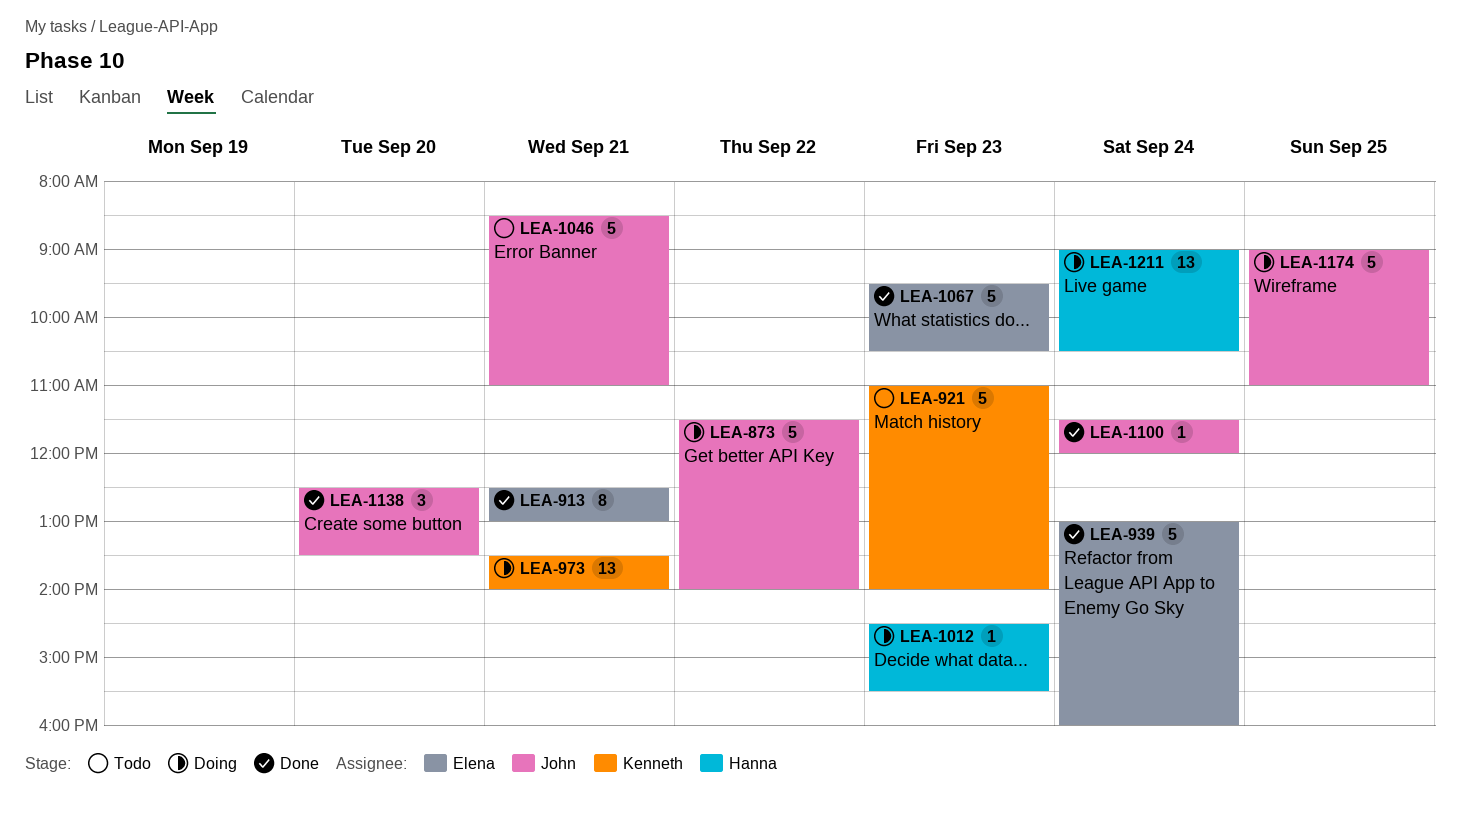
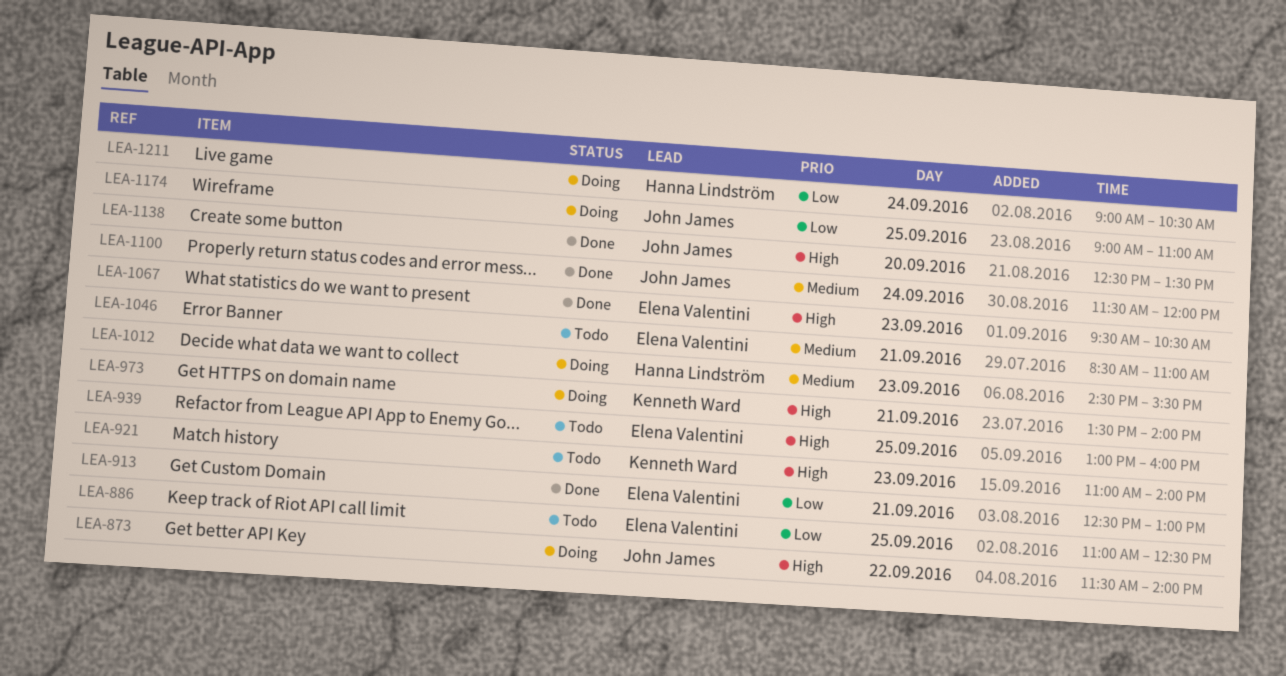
LEA-886: none -> present
LEA-939, status: Done -> Todo
LEA-939, day: Sep 24 -> Sep 25
LEA-1046, owner: John James -> Elena Valentini

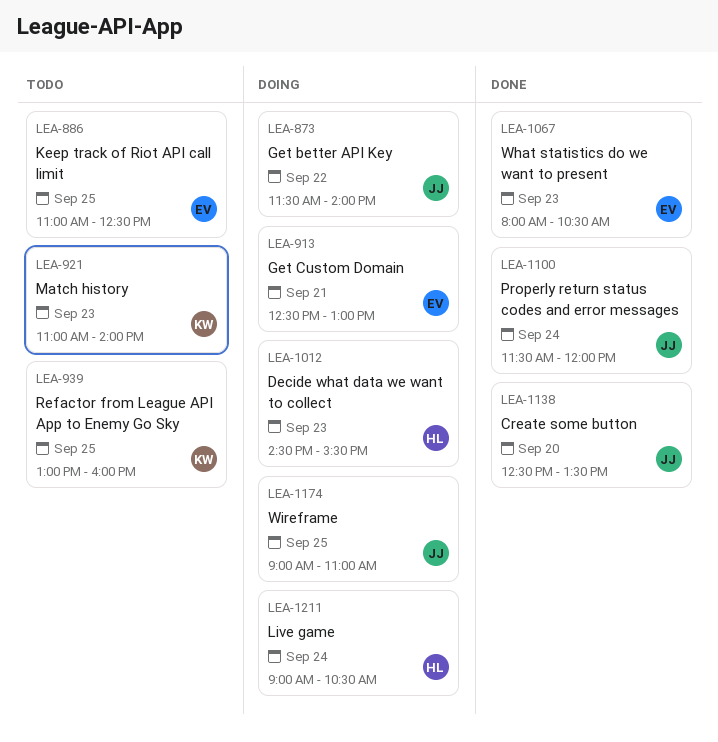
LEA-913, status: Done -> Doing
LEA-939, owner: Elena Valentini -> Kenneth Ward
LEA-973: present -> none
LEA-1046: present -> none
LEA-1067, begins: 09:30 -> 08:00

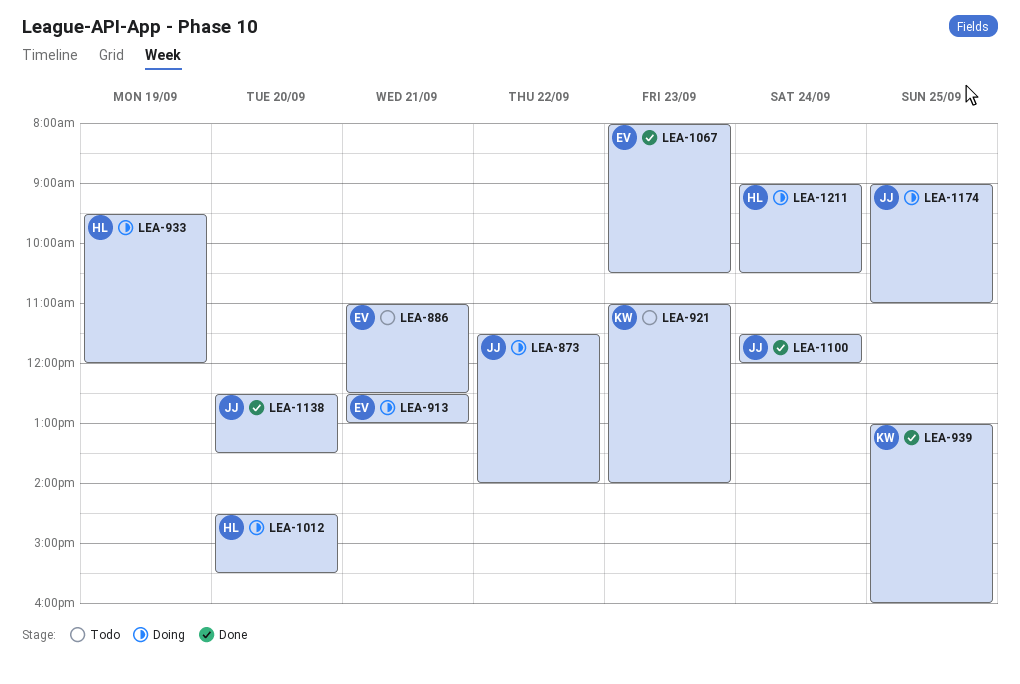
LEA-886, day: Sep 25 -> Sep 21
LEA-933: none -> present
LEA-939, status: Todo -> Done
LEA-1012, day: Sep 23 -> Sep 20

